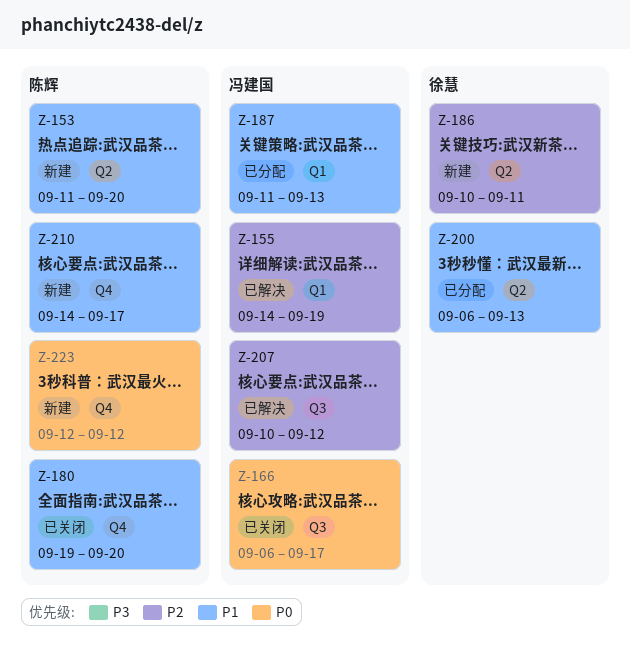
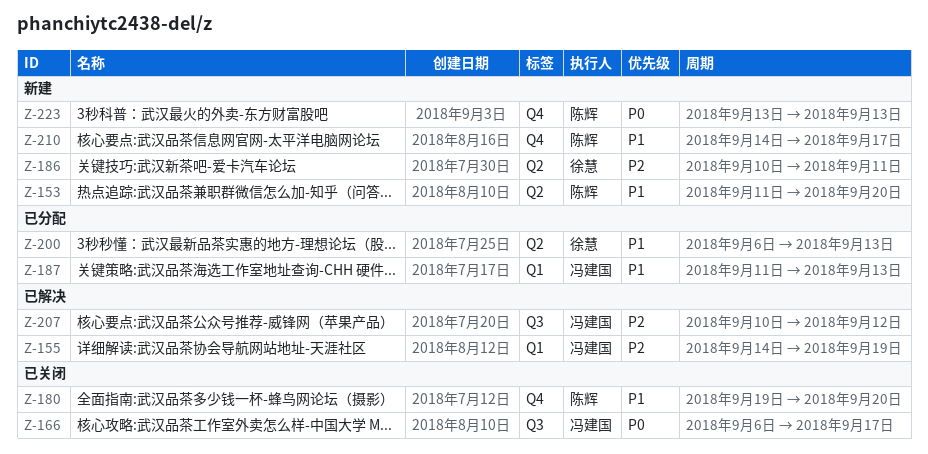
Z-223, start: Sep 12 -> Sep 13
Z-223, due: Sep 12 -> Sep 13

